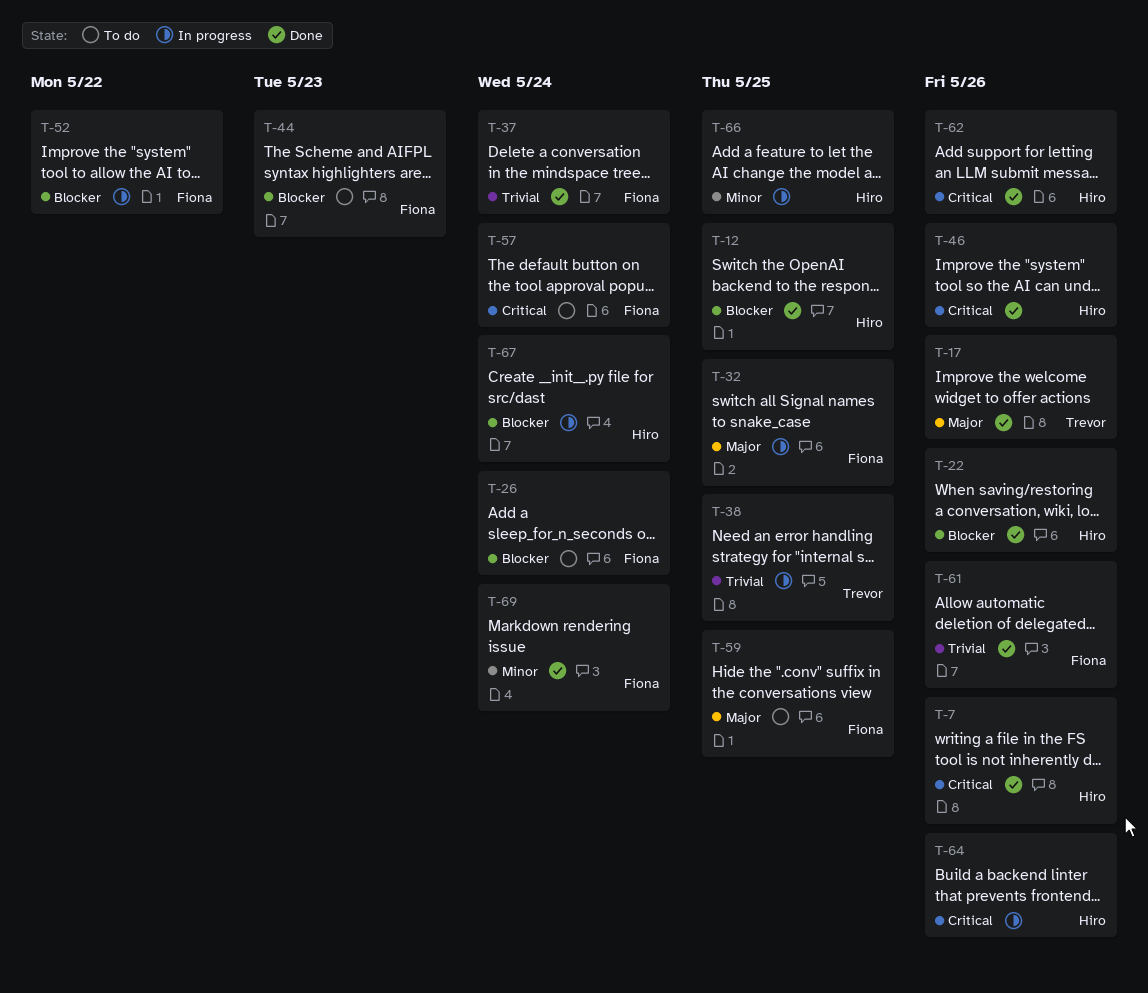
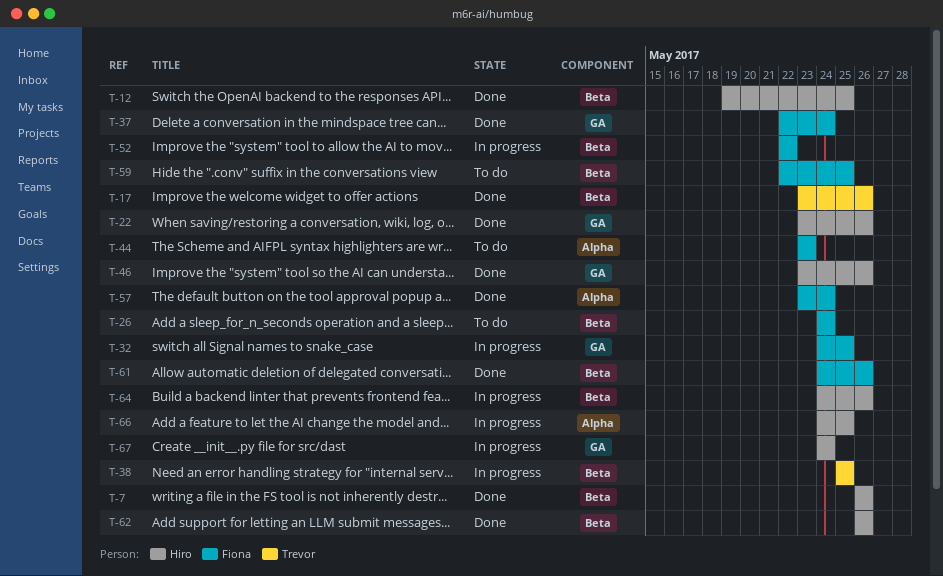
T-57, status: To do -> Done
T-69: present -> none

